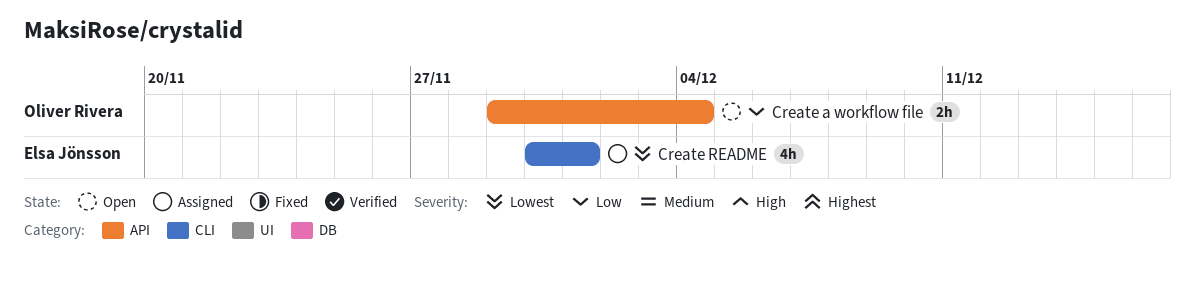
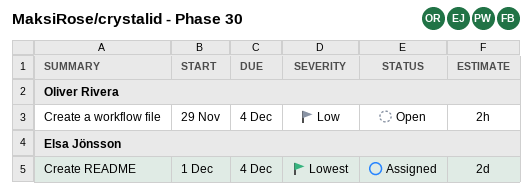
Create README, estimate: 4h -> 2d
Create README, start: Nov 30 -> Dec 1
Create README, due: Dec 1 -> Dec 4

